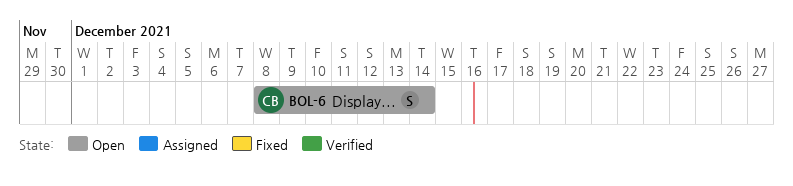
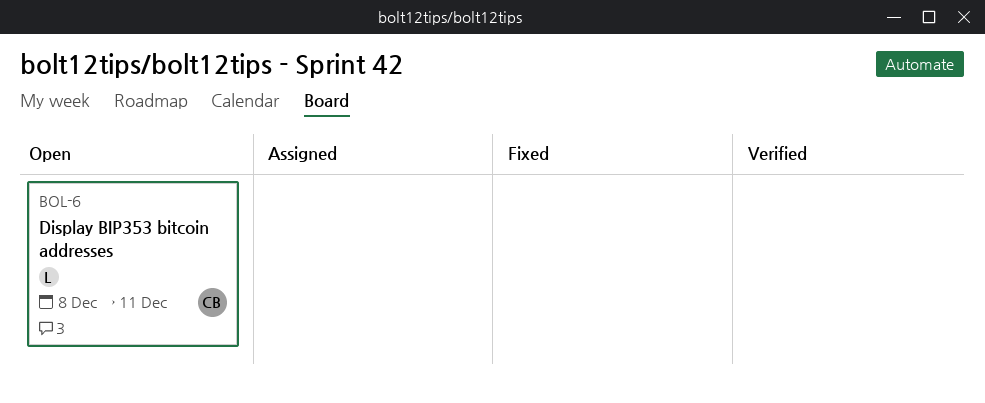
BOL-6, estimate: S -> L
BOL-6, due: Dec 14 -> Dec 11

